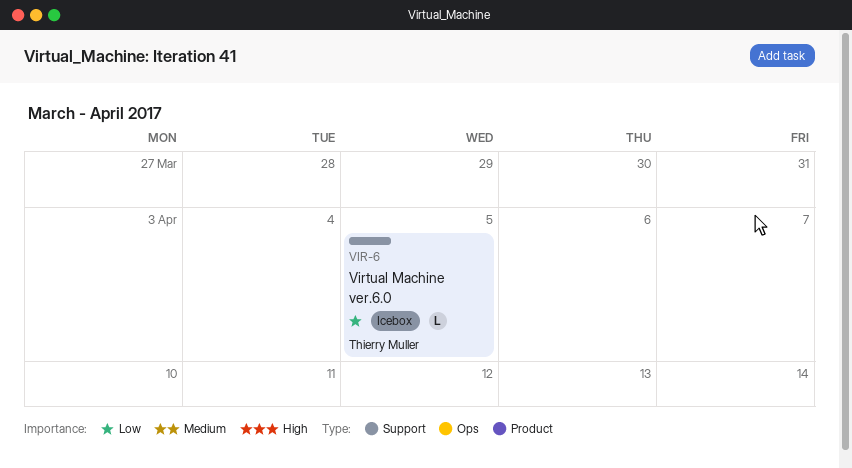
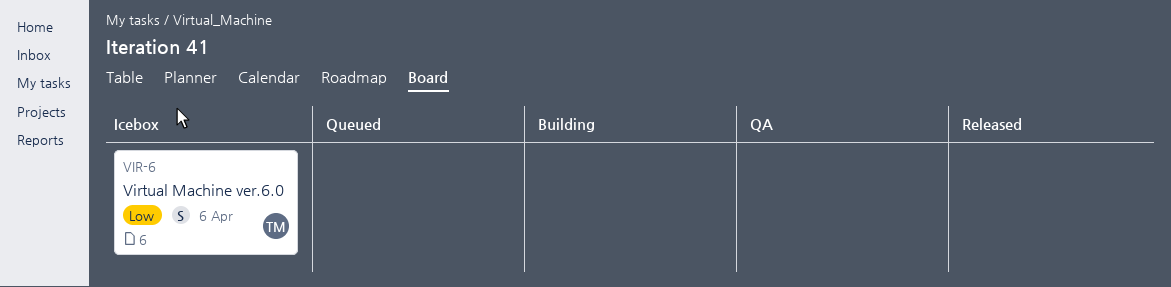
VIR-6, estimate: L -> S
VIR-6, due: Apr 5 -> Apr 6

